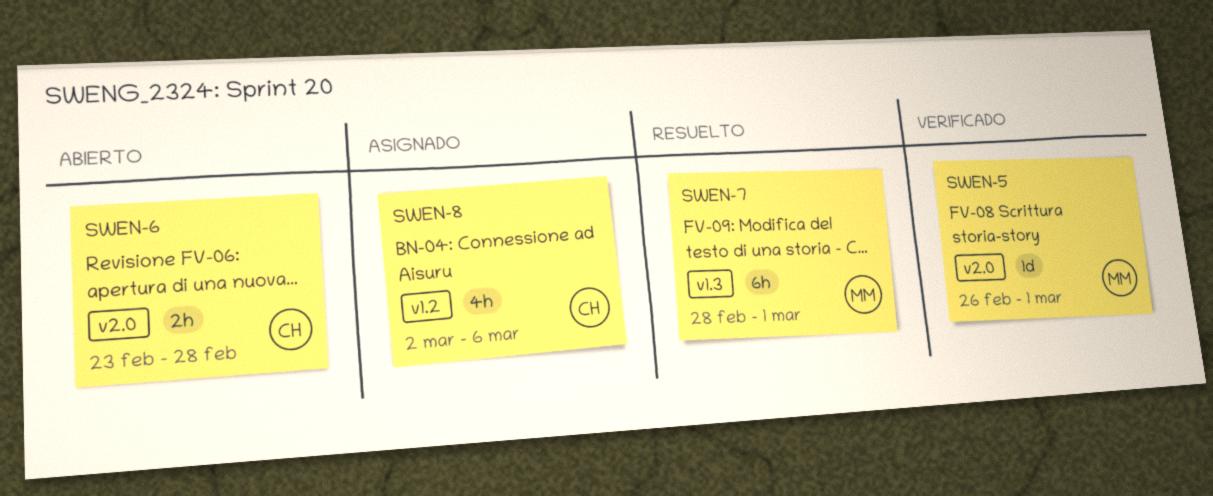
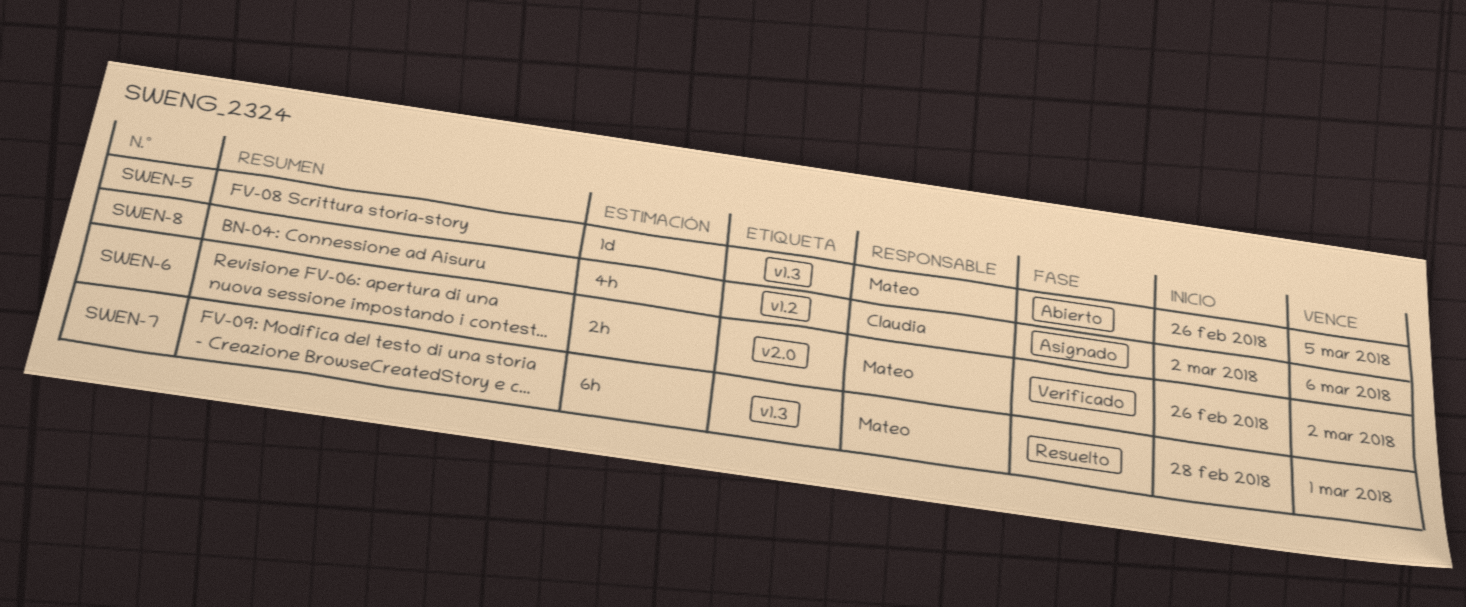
SWEN-5, status: Verificado -> Abierto
SWEN-5, label: v2.0 -> v1.3
SWEN-5, due: Mar 1 -> Mar 5
SWEN-6, status: Abierto -> Verificado
SWEN-6, owner: Claudia -> Mateo
SWEN-6, start: Feb 23 -> Feb 26
SWEN-6, due: Feb 28 -> Mar 2

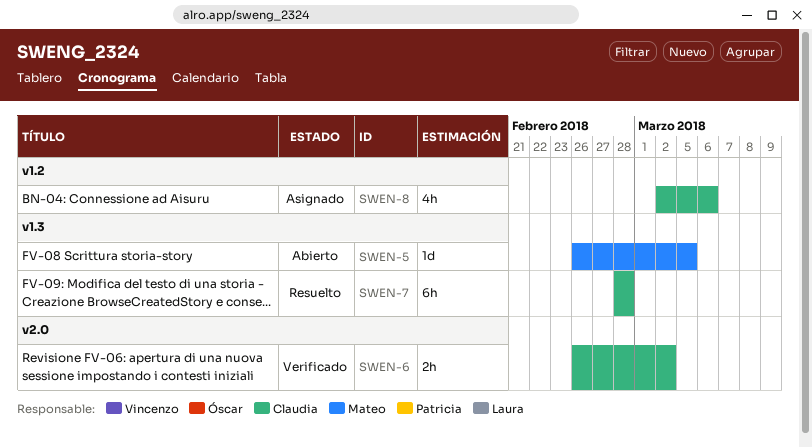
SWEN-6, owner: Mateo -> Claudia
SWEN-7, owner: Mateo -> Claudia
SWEN-7, due: Mar 1 -> Feb 28

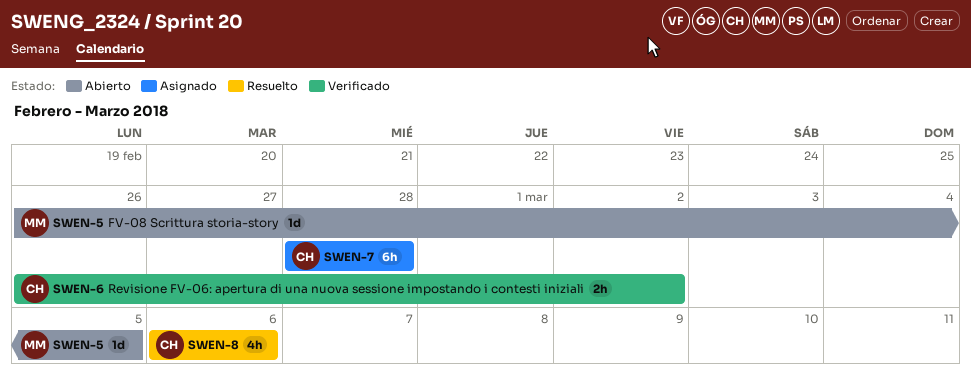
SWEN-7, status: Resuelto -> Asignado
SWEN-8, status: Asignado -> Resuelto
SWEN-8, start: Mar 2 -> Mar 6

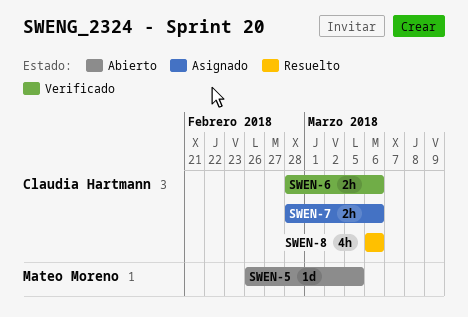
SWEN-6, start: Feb 26 -> Feb 28
SWEN-6, due: Mar 2 -> Mar 6
SWEN-7, estimate: 6h -> 2h
SWEN-7, due: Feb 28 -> Mar 6

